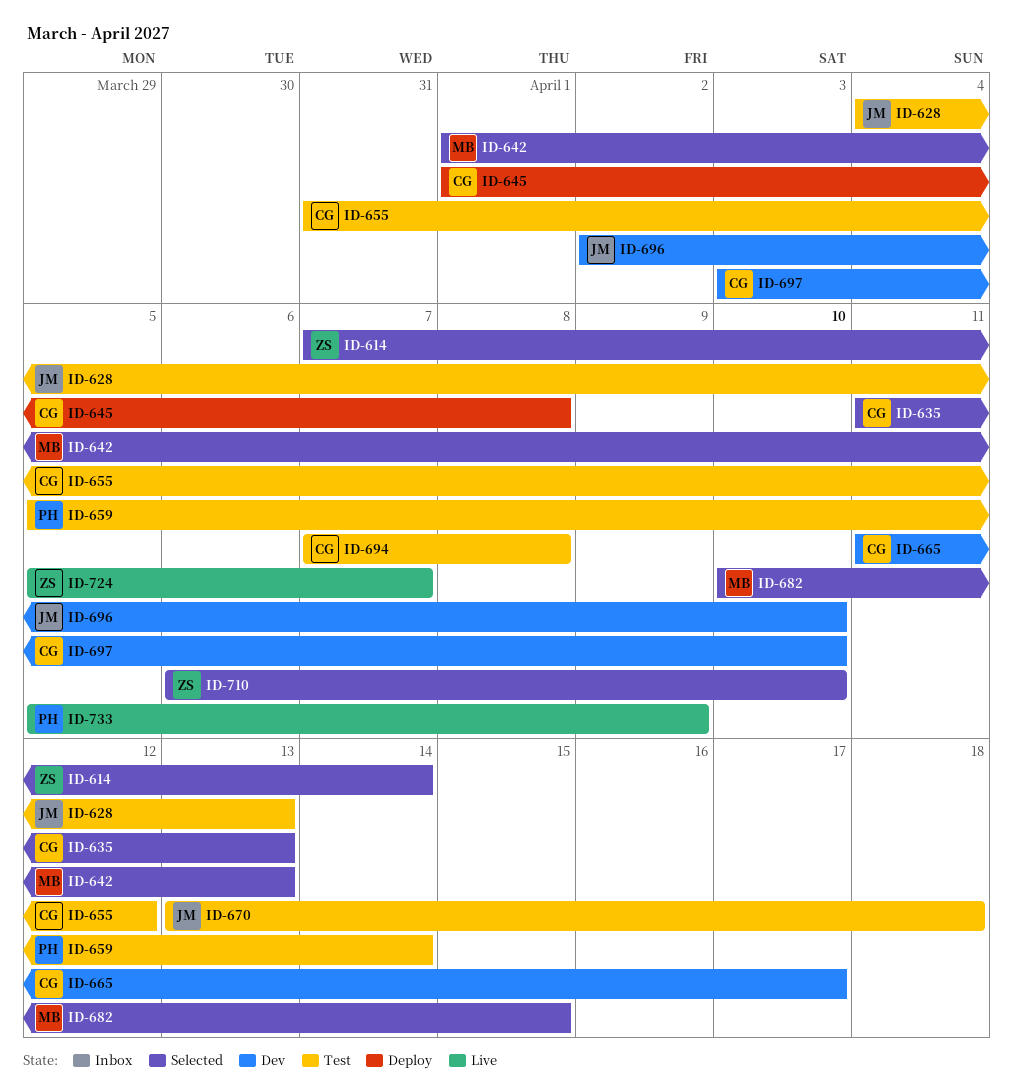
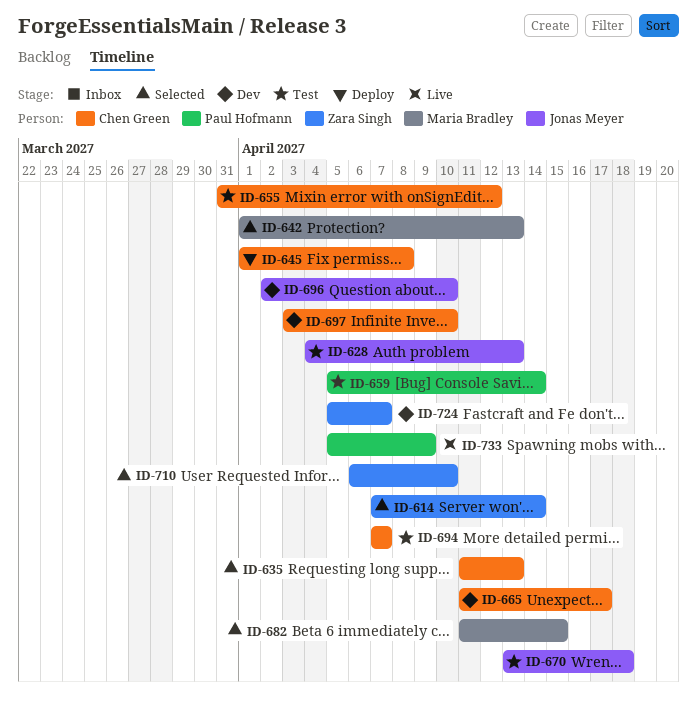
ID-682, start: Apr 10 -> Apr 11
ID-694, due: Apr 8 -> Apr 7
ID-724, status: Live -> Dev

